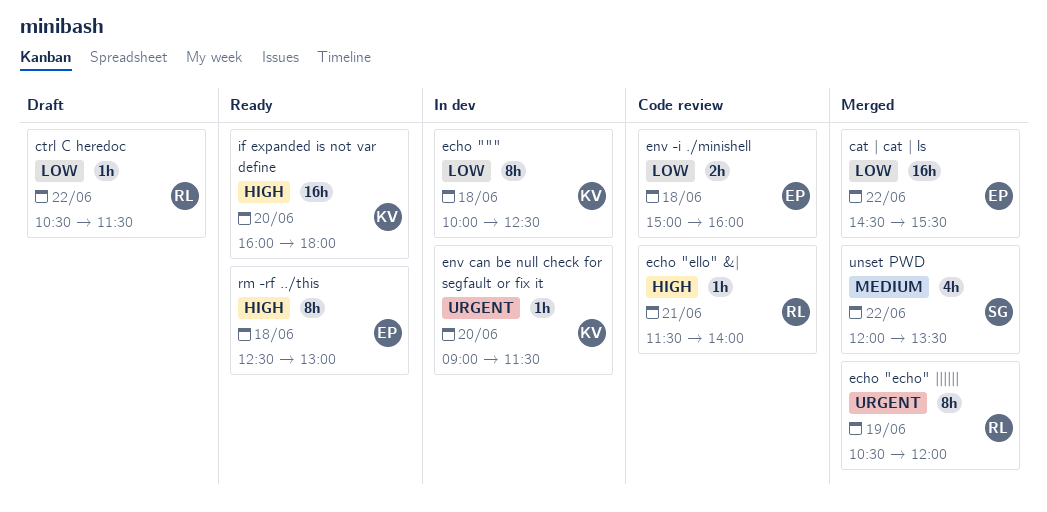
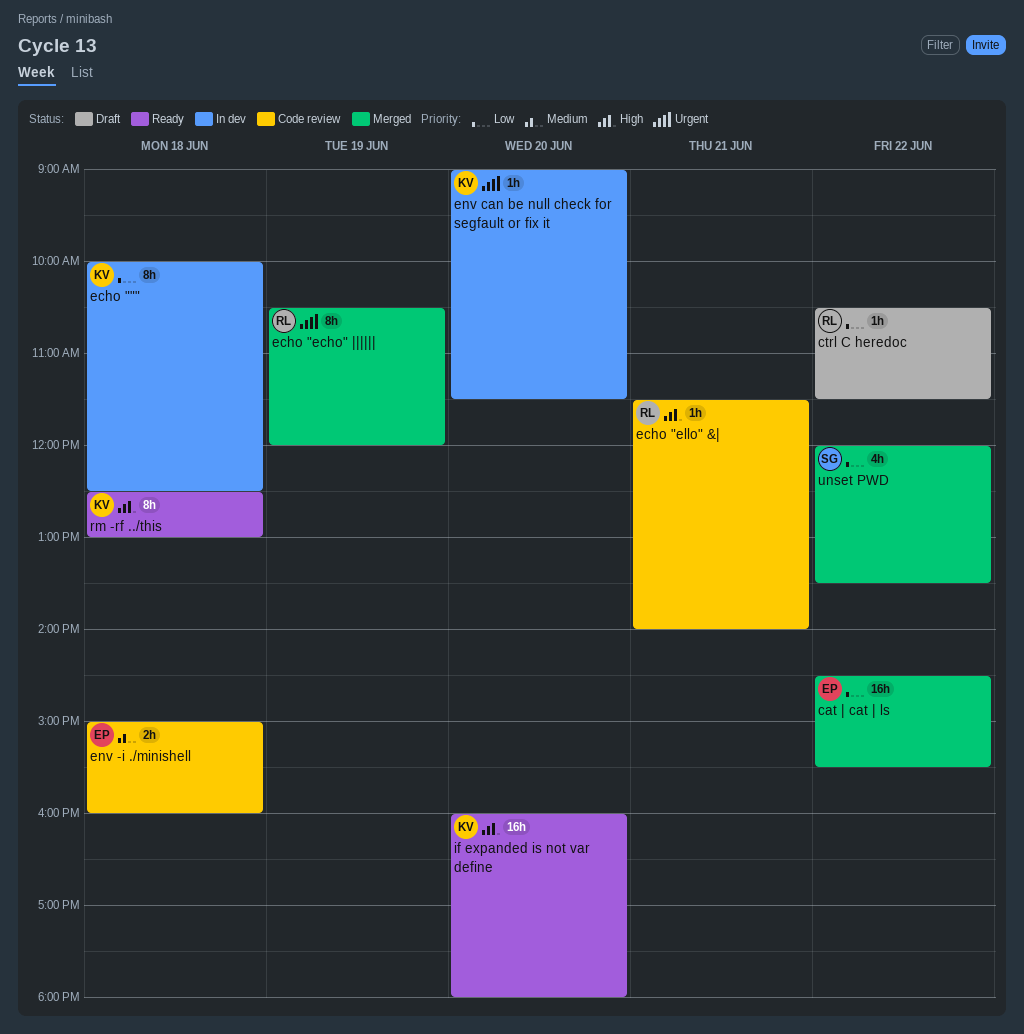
env -i ./minishell, priority: Low -> Medium
rm -rf ../this, owner: EP -> KV
unset PWD, priority: Medium -> Low

